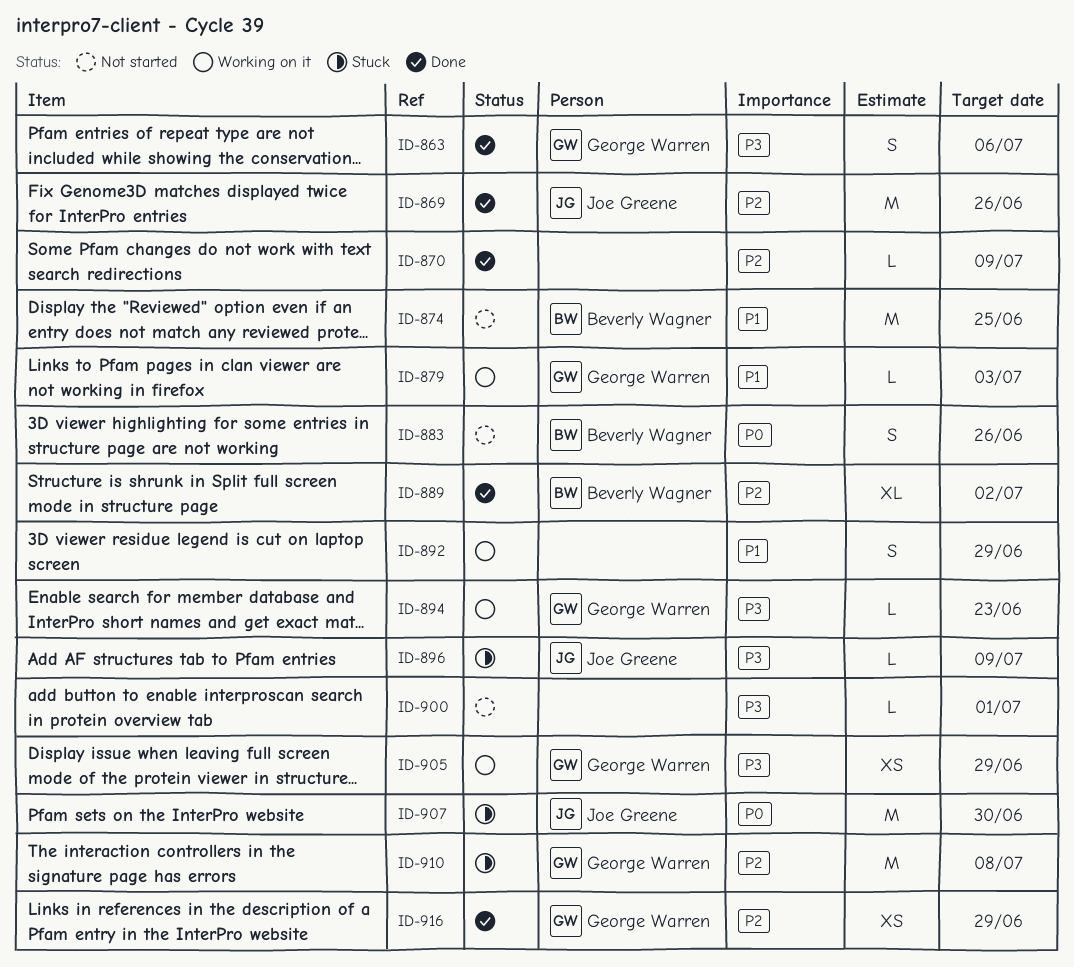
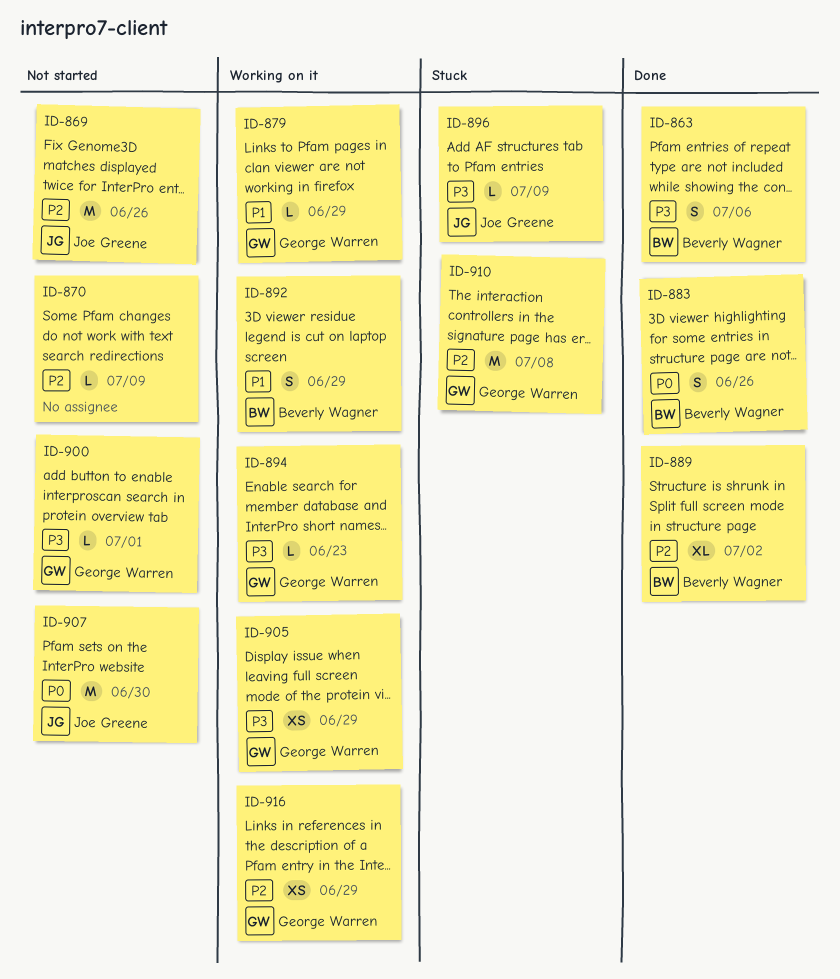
ID-863, owner: George Warren -> Beverly Wagner
ID-869, status: Done -> Not started
ID-870, status: Done -> Not started
ID-874: present -> none
ID-879, due: Jul 3 -> Jun 29
ID-883, status: Not started -> Done
ID-892, owner: none -> Beverly Wagner
ID-900, owner: none -> George Warren
ID-907, status: Stuck -> Not started
ID-916, status: Done -> Working on it

